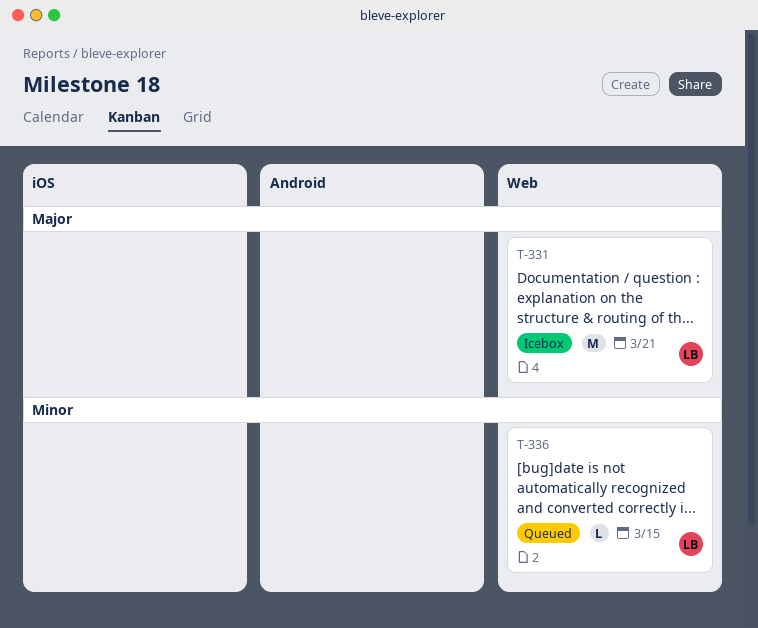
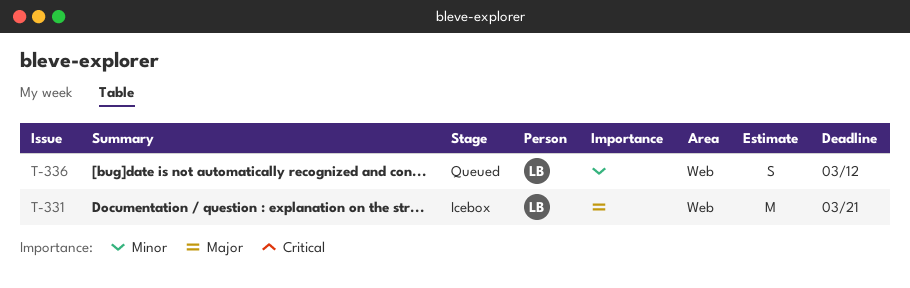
T-336, estimate: L -> S
T-336, due: Mar 15 -> Mar 12

